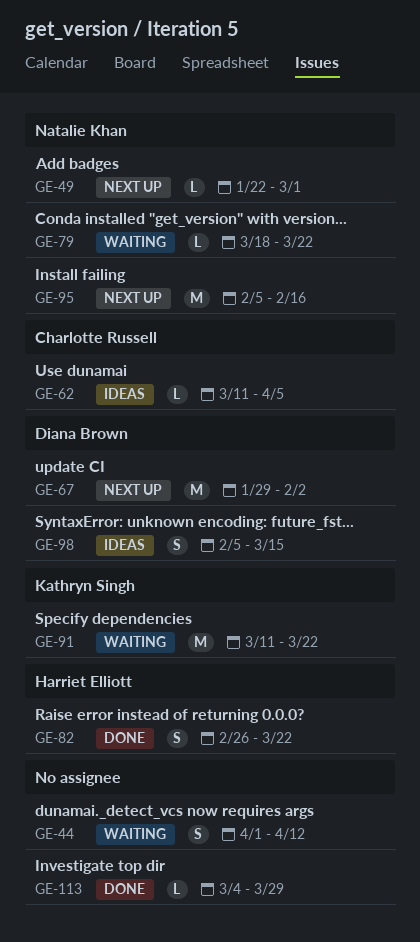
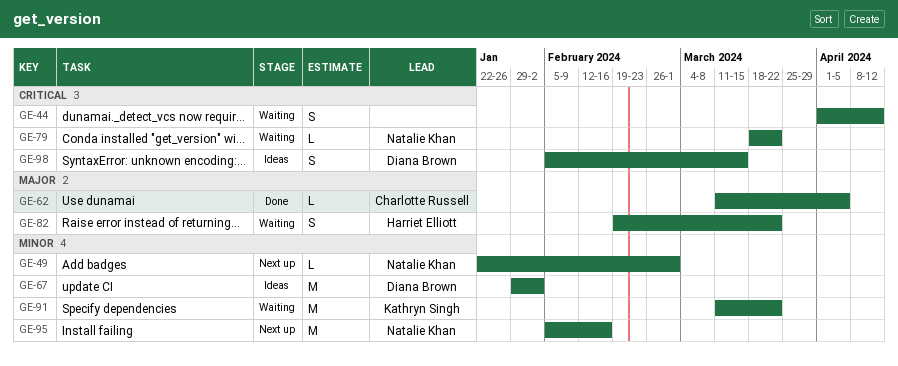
GE-62, status: Ideas -> Done
GE-67, status: Next up -> Ideas
GE-82, status: Done -> Waiting
GE-82, start: Feb 26 -> Feb 19
GE-113: present -> none

